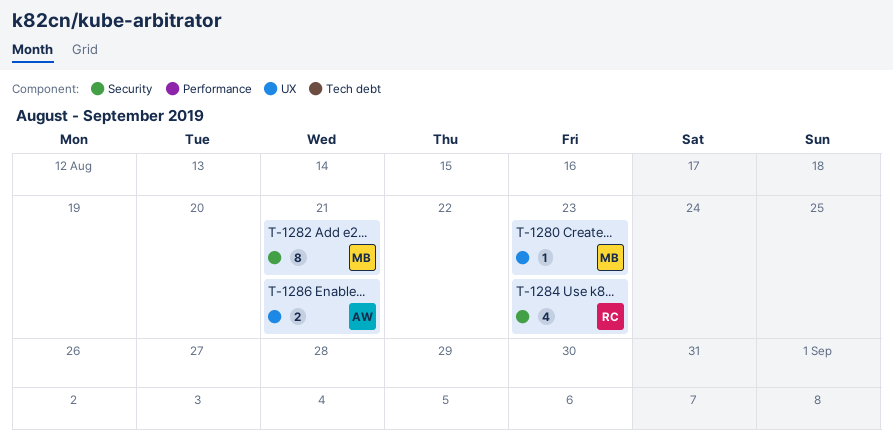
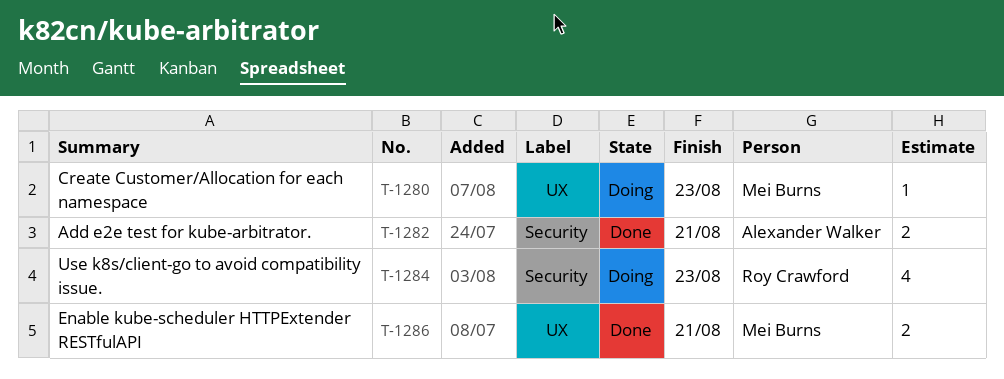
T-1282, owner: Mei Burns -> Alexander Walker
T-1282, estimate: 8 -> 2
T-1286, owner: Alexander Walker -> Mei Burns

